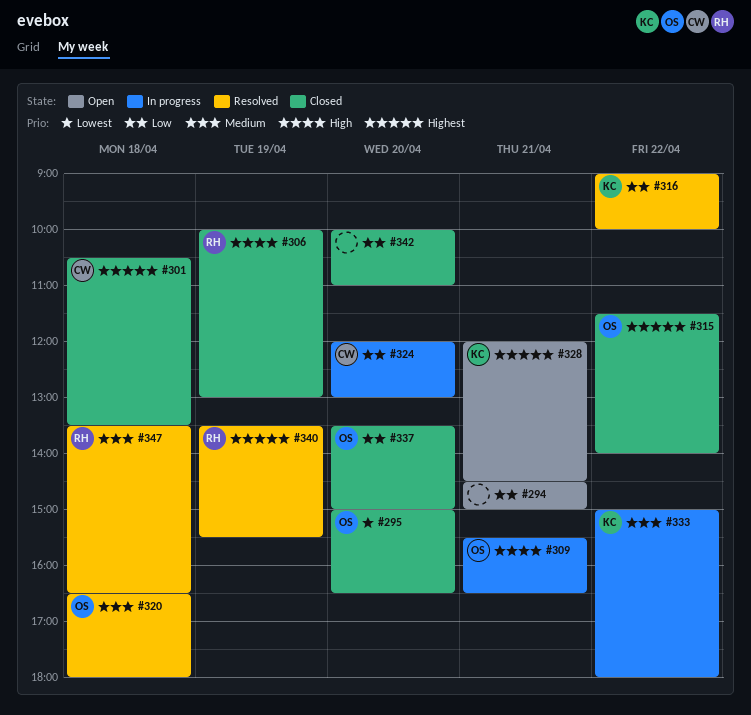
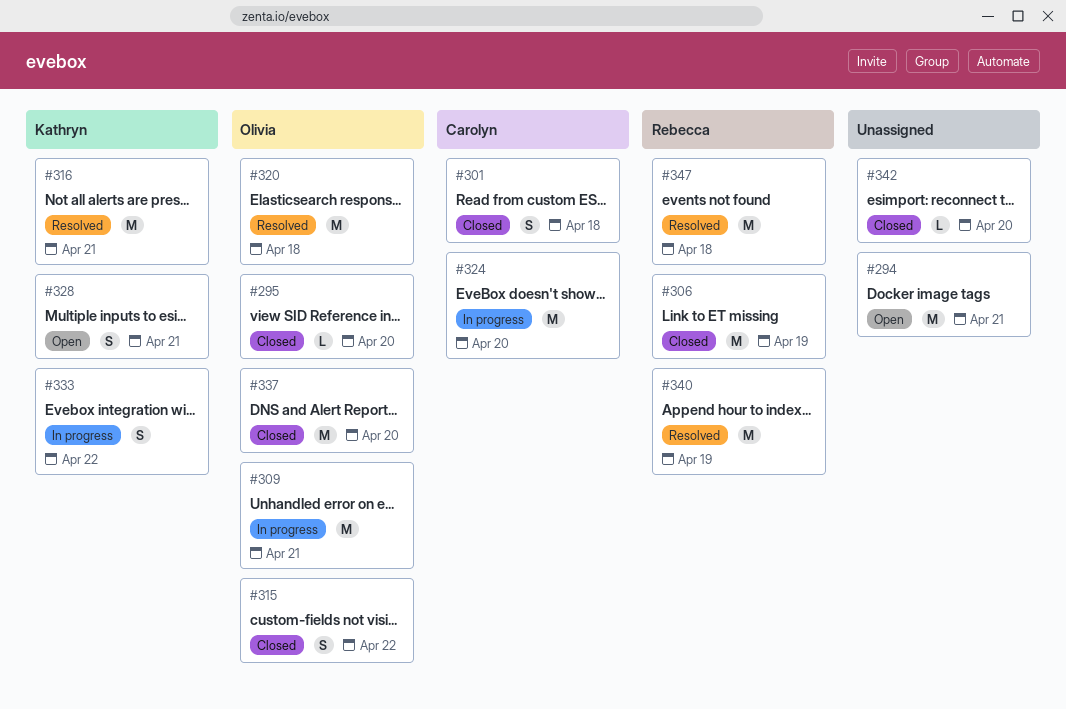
#316, day: Apr 22 -> Apr 21

